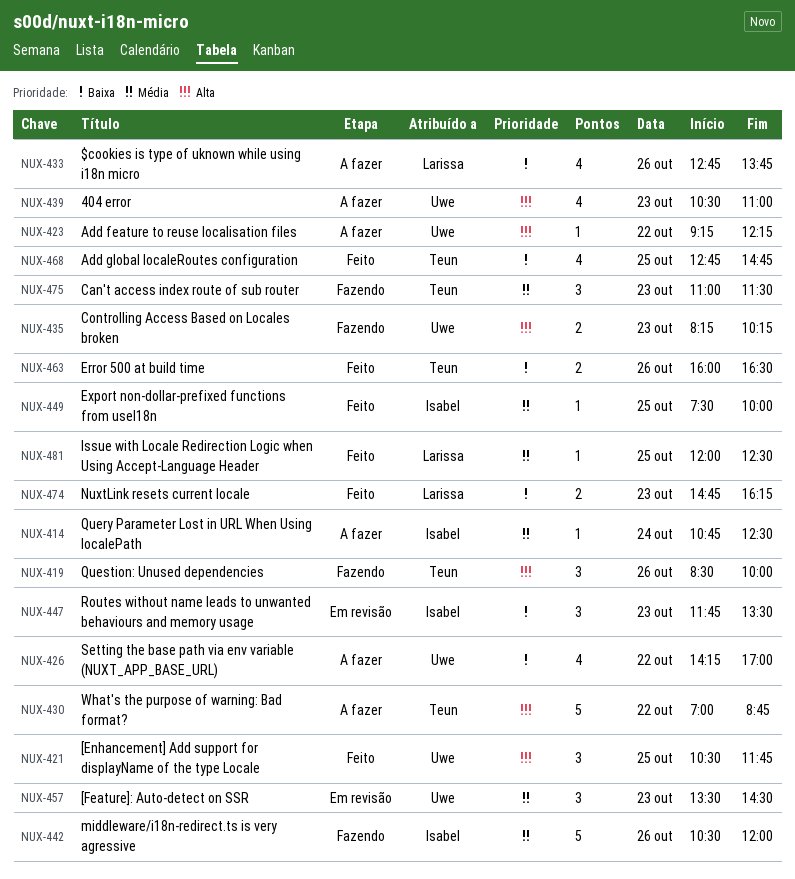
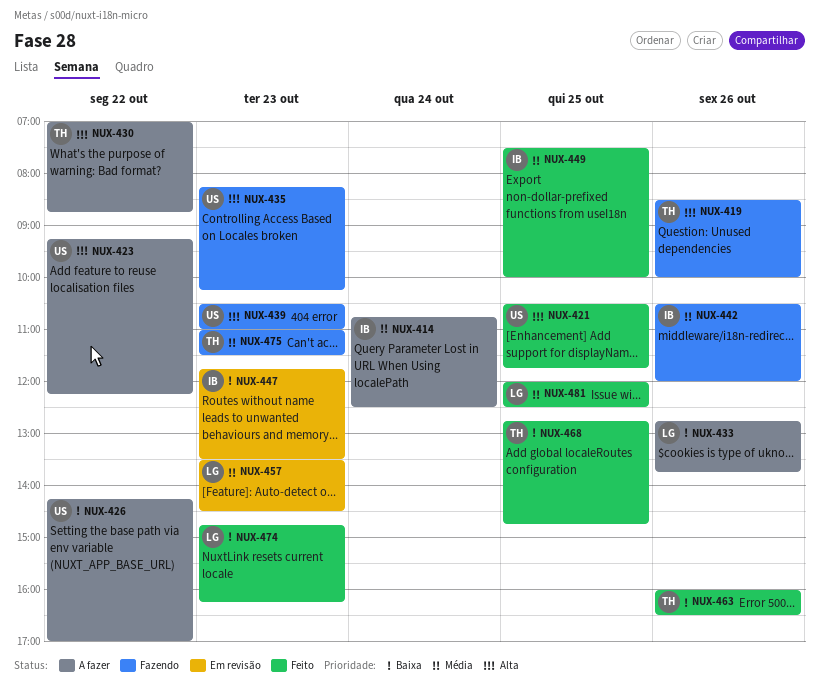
NUX-439, status: A fazer -> Fazendo
NUX-457, owner: Uwe -> Larissa

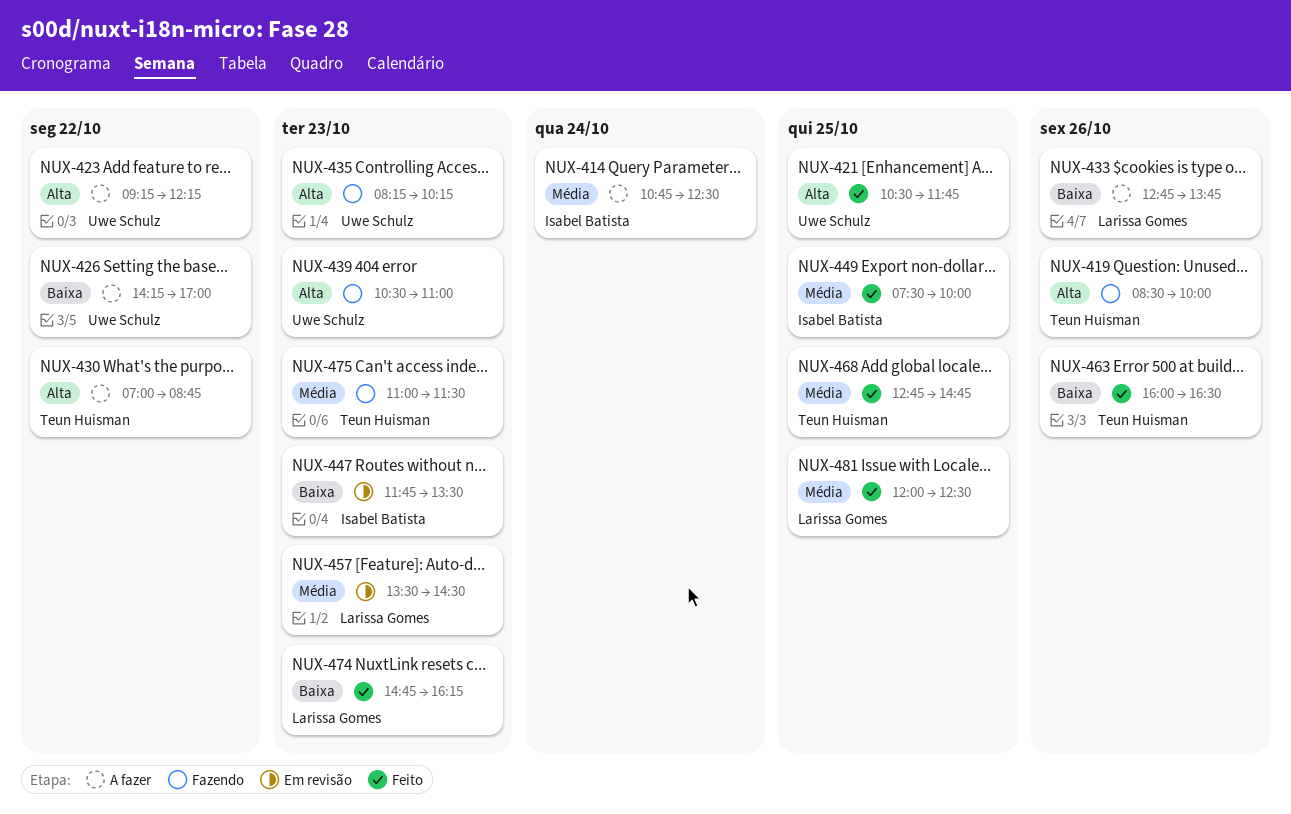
NUX-442: present -> none
NUX-468, priority: Baixa -> Média

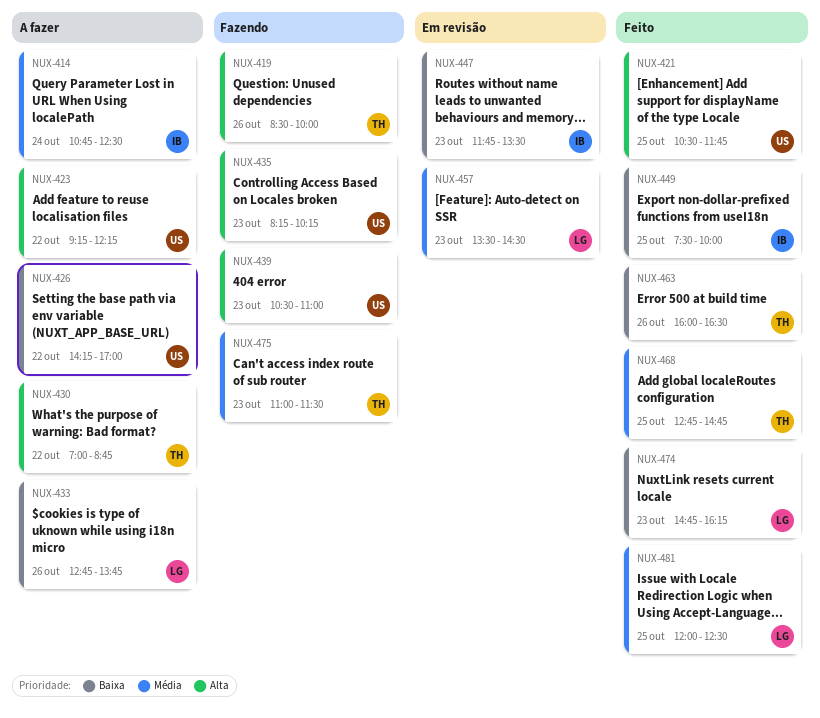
NUX-449, priority: Média -> Baixa

